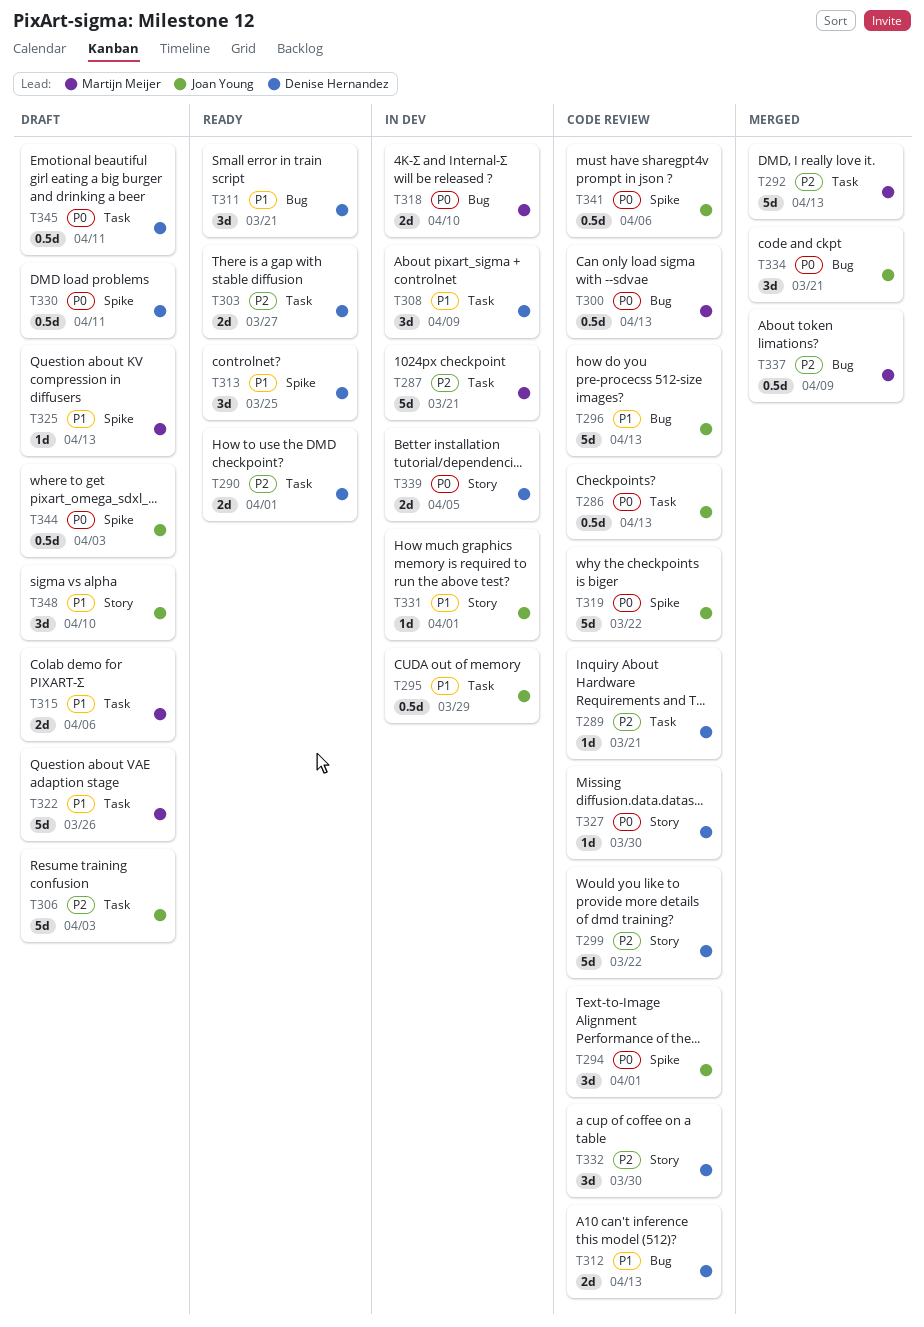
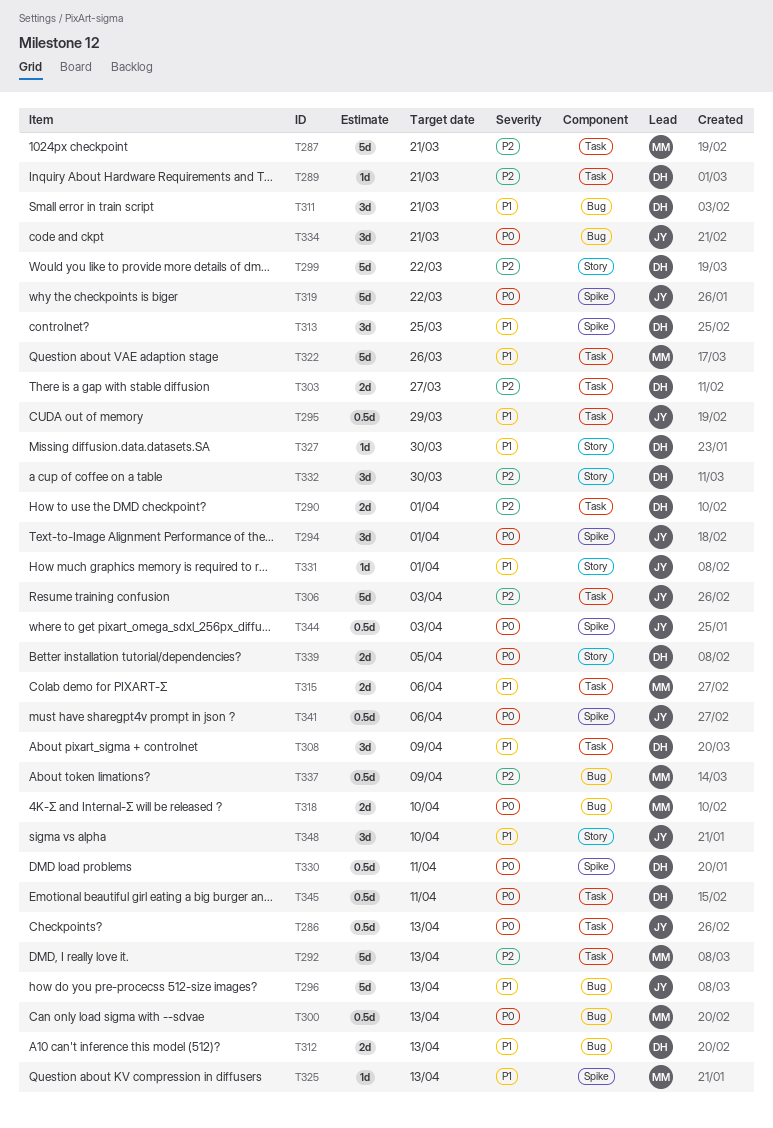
T327, priority: P0 -> P1

